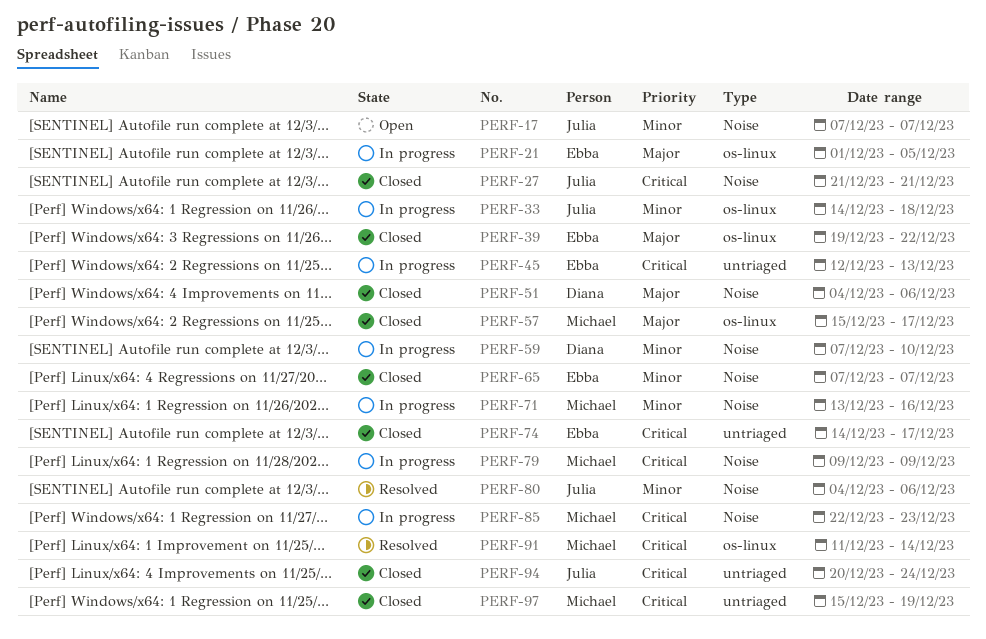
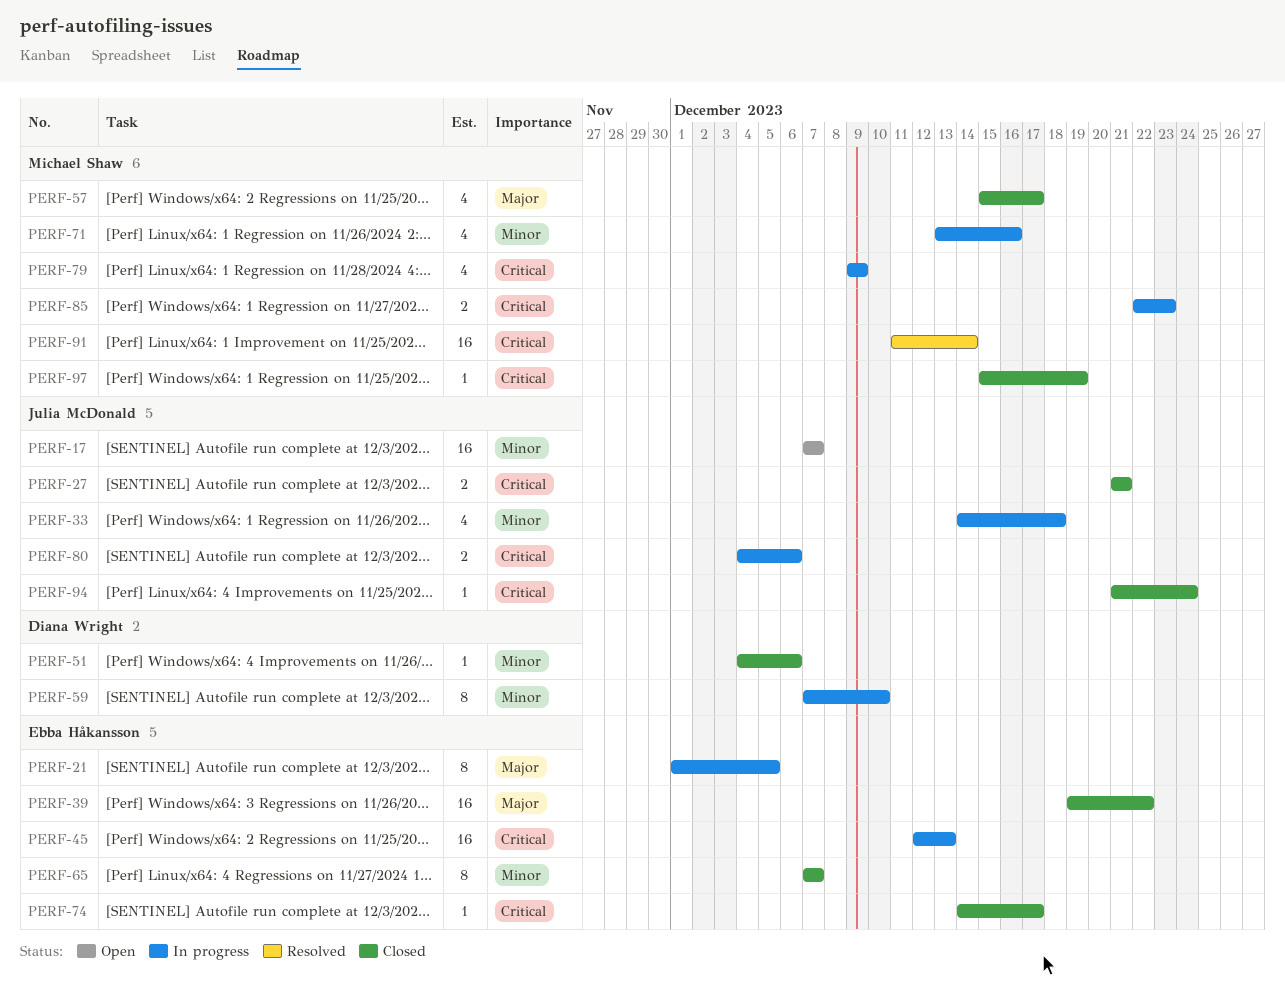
PERF-51, priority: Major -> Minor
PERF-80, status: Resolved -> In progress
PERF-80, priority: Minor -> Critical
PERF-94, start: Dec 20 -> Dec 21

